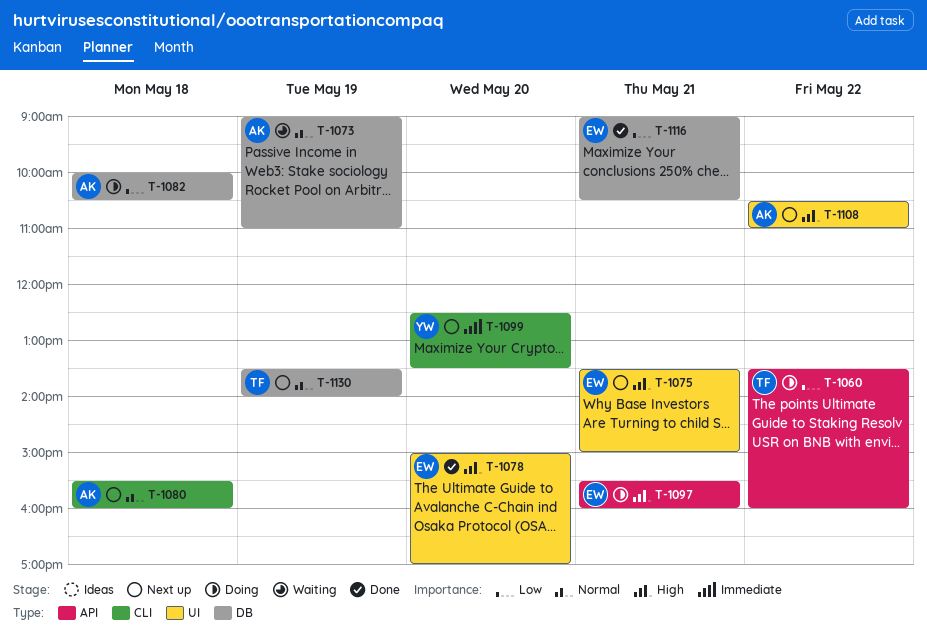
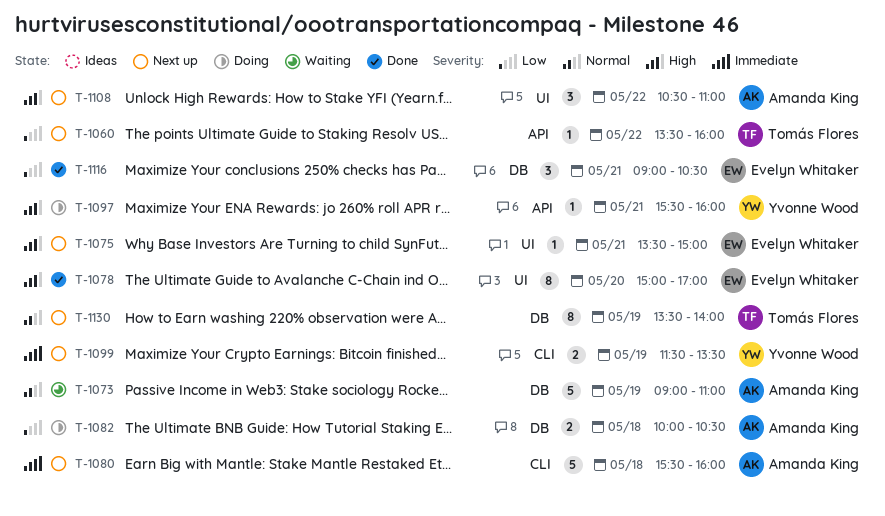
T-1060, status: Doing -> Next up
T-1080, priority: Normal -> Immediate
T-1097, owner: Evelyn Whitaker -> Yvonne Wood
T-1099, day: May 20 -> May 19
T-1099, begins: 12:30 -> 11:30

